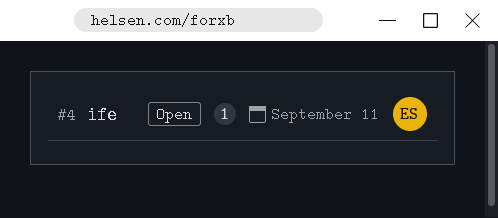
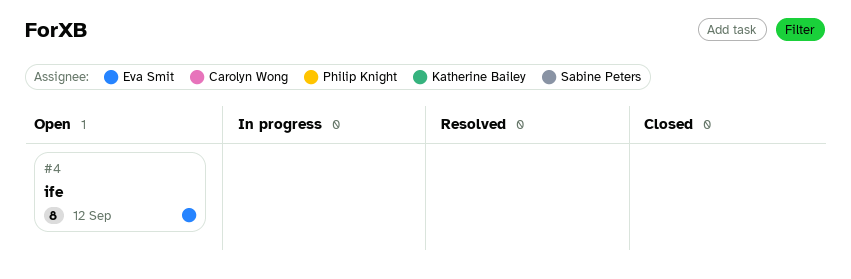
#4, estimate: 1 -> 8
#4, due: Sep 11 -> Sep 12

